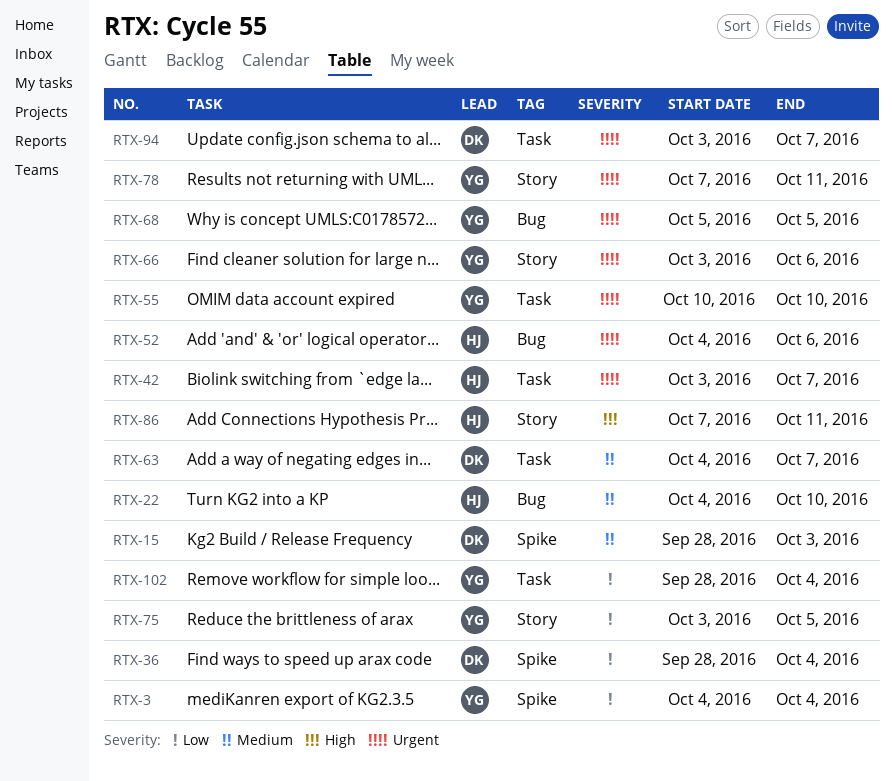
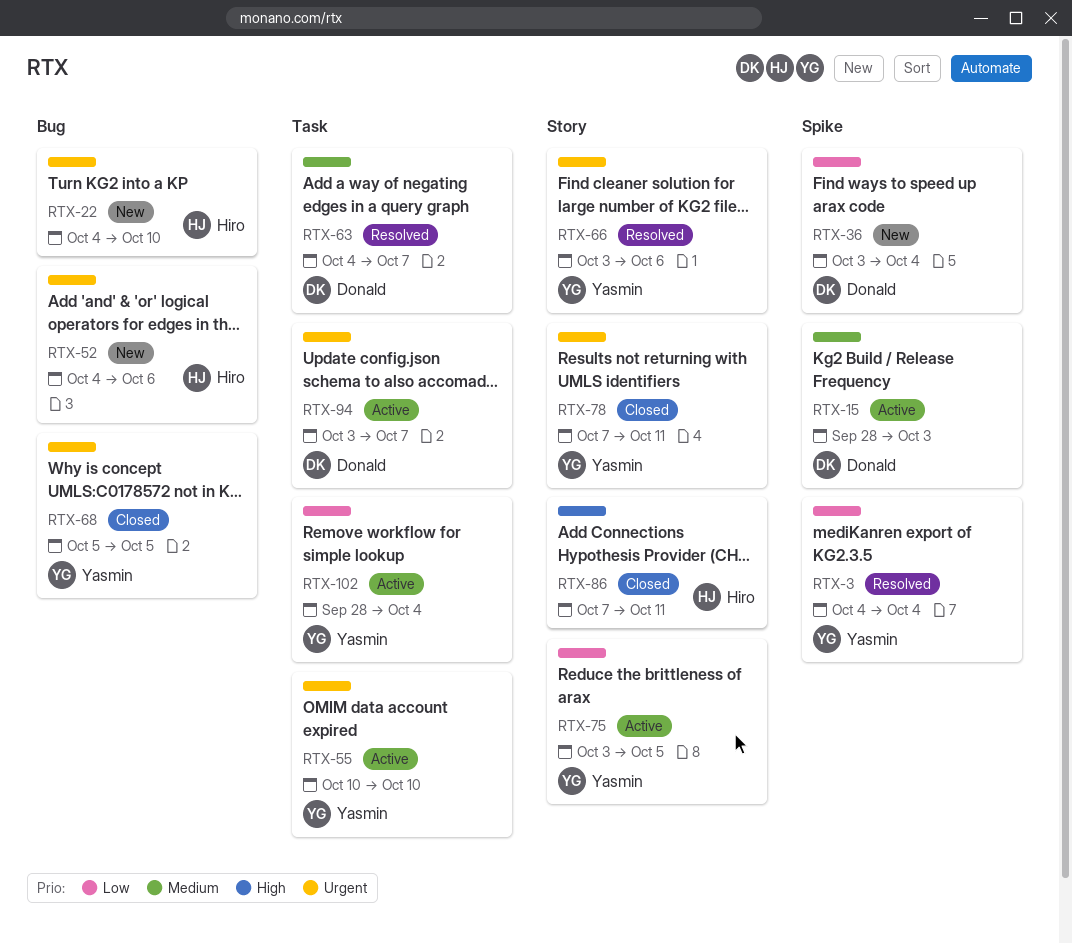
RTX-22, priority: Medium -> Urgent
RTX-36, start: Sep 28 -> Oct 3
RTX-42: present -> none

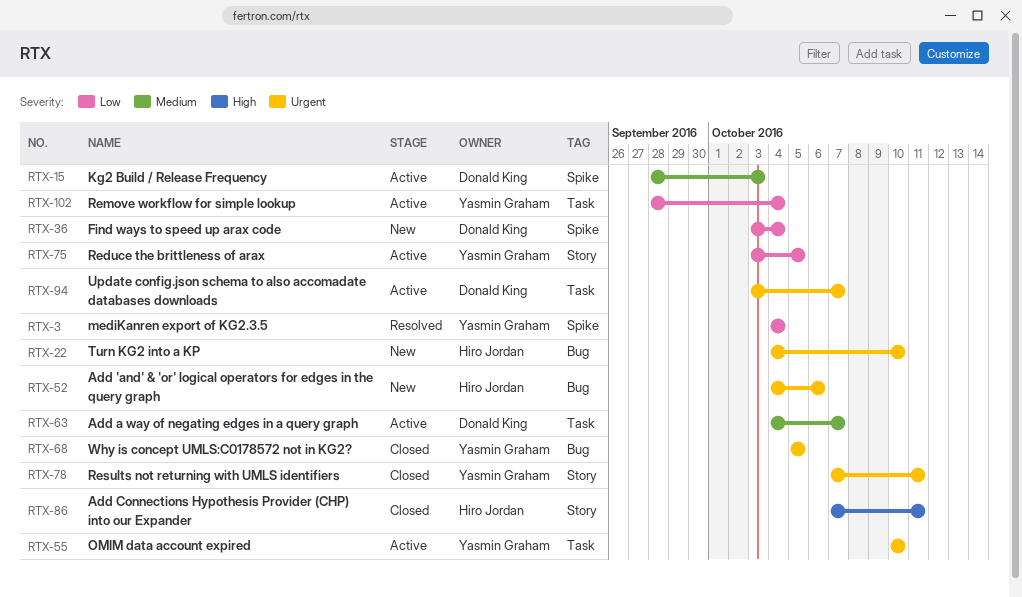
RTX-63, status: Resolved -> Active
RTX-66: present -> none

